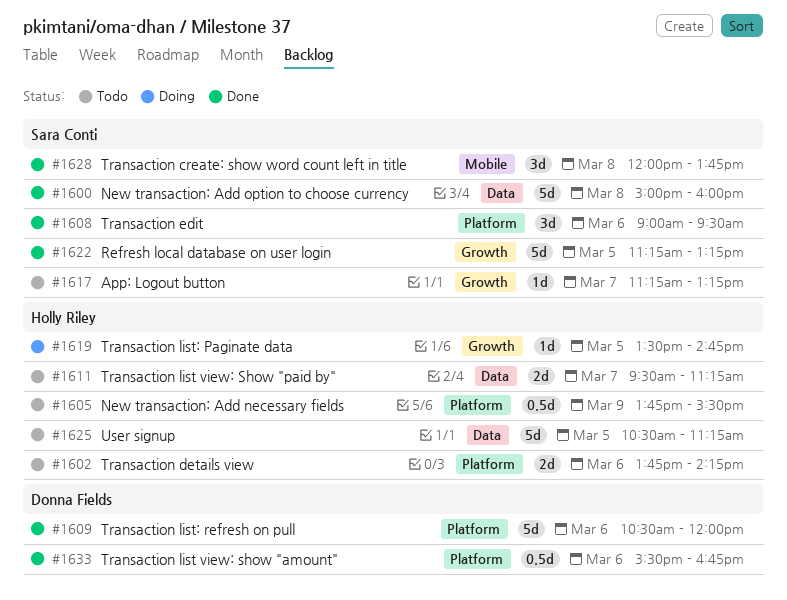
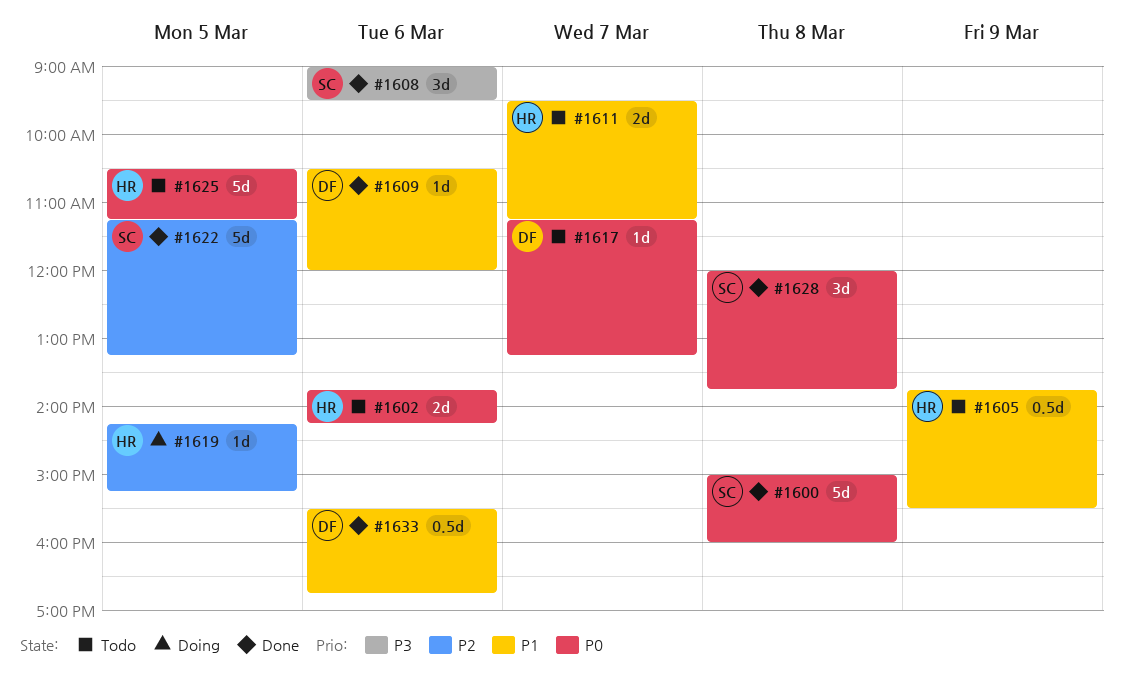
#1609, estimate: 5d -> 1d
#1617, owner: Sara Conti -> Donna Fields
#1619, begins: 13:30 -> 14:15
#1619, ends: 14:45 -> 15:15

